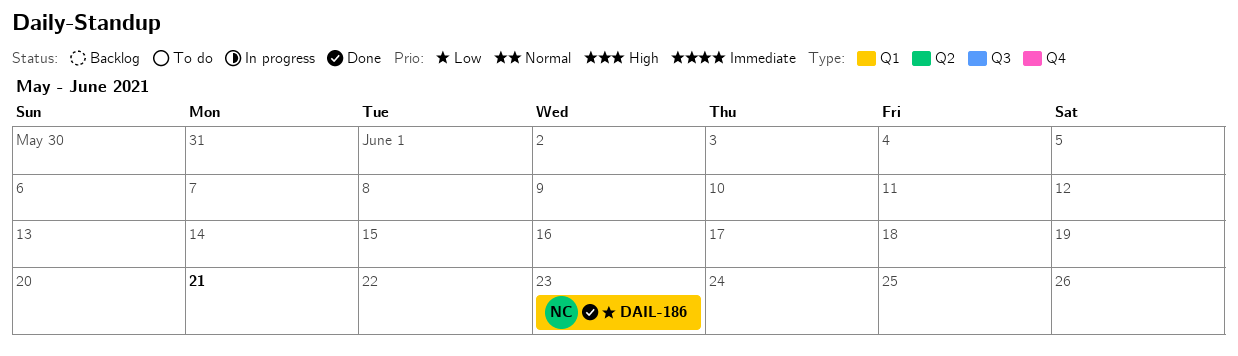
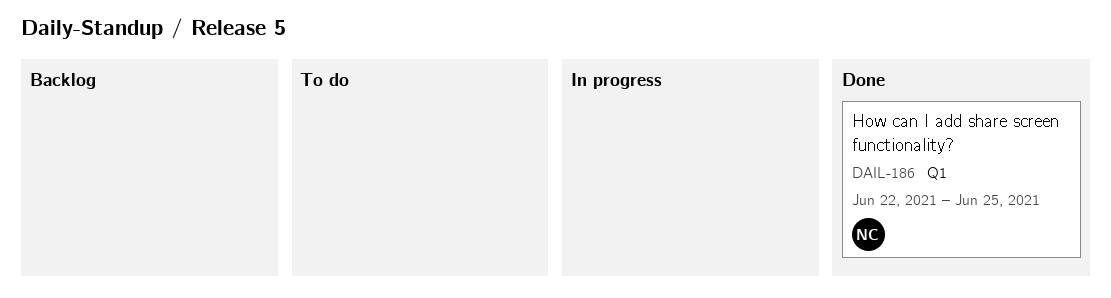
DAIL-186, start: Jun 23 -> Jun 22
DAIL-186, due: Jun 23 -> Jun 25

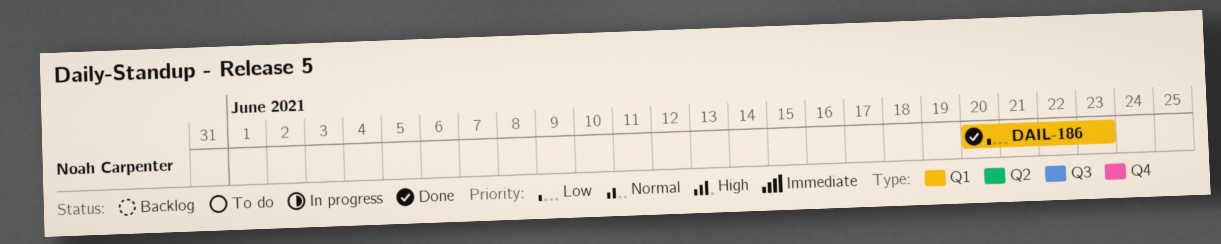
DAIL-186, start: Jun 22 -> Jun 20
DAIL-186, due: Jun 25 -> Jun 23

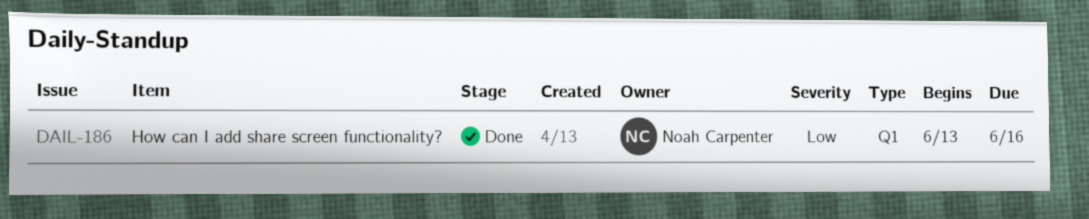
DAIL-186, start: Jun 20 -> Jun 13
DAIL-186, due: Jun 23 -> Jun 16

